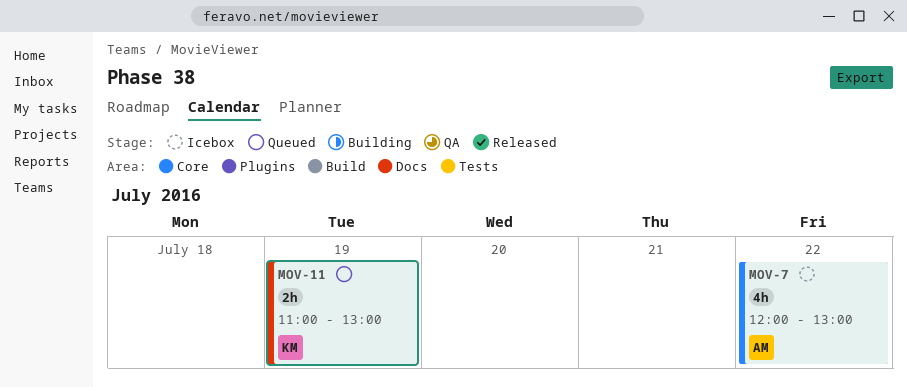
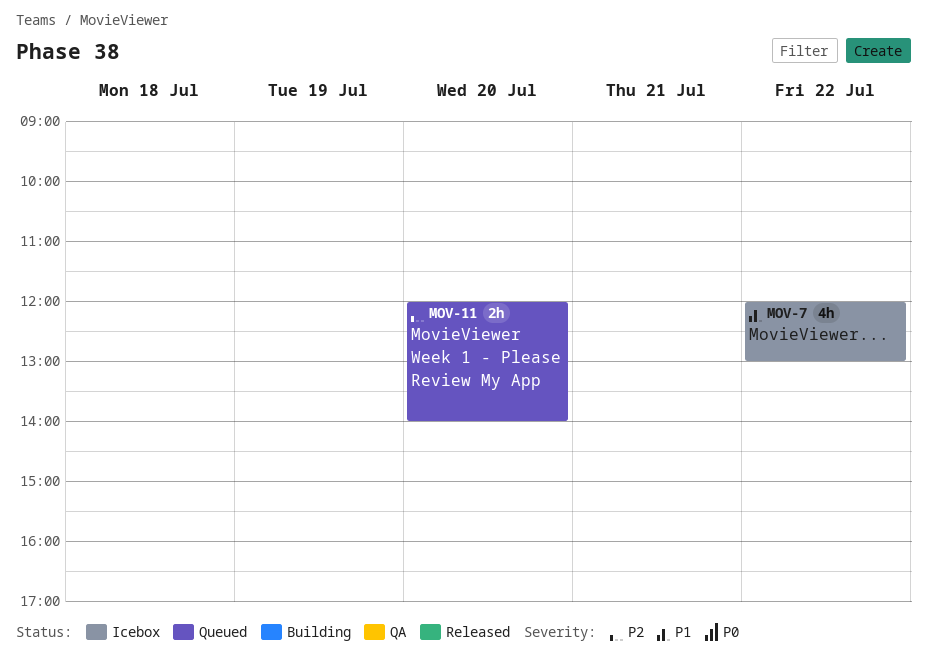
MOV-11, day: Jul 19 -> Jul 20
MOV-11, begins: 11:00 -> 12:00
MOV-11, ends: 13:00 -> 14:00

